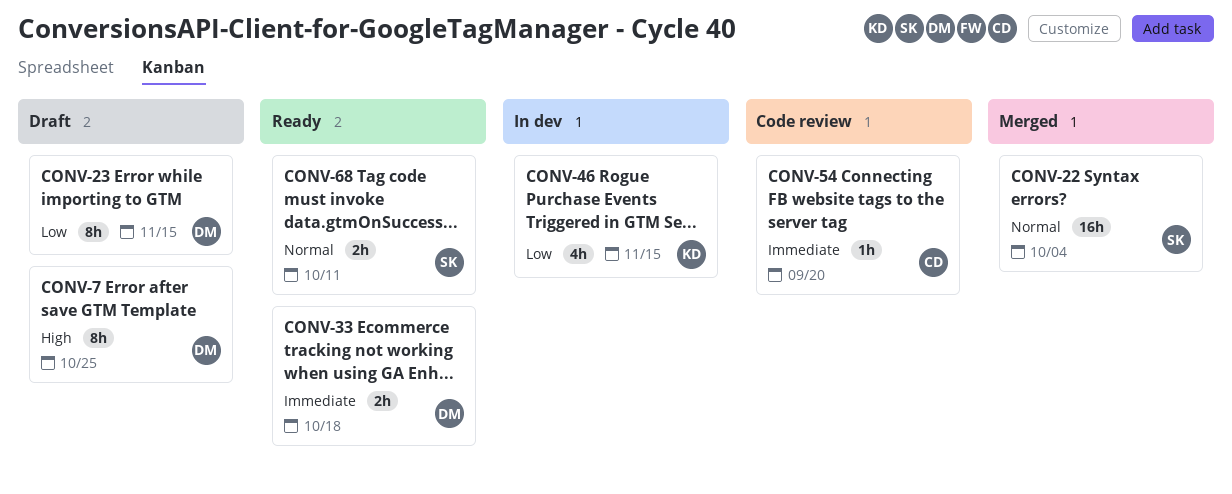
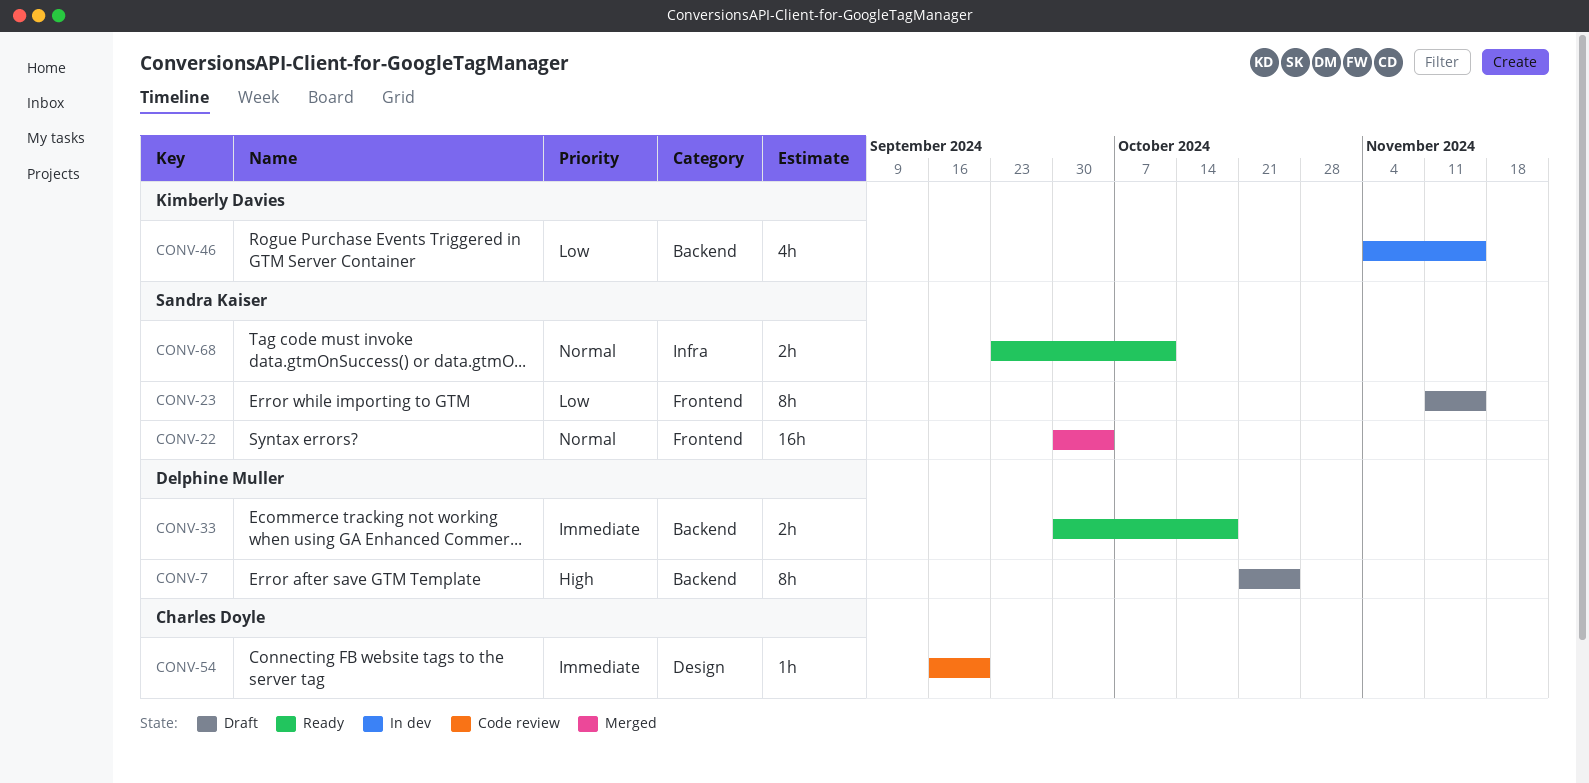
CONV-23, owner: Delphine Muller -> Sandra Kaiser

